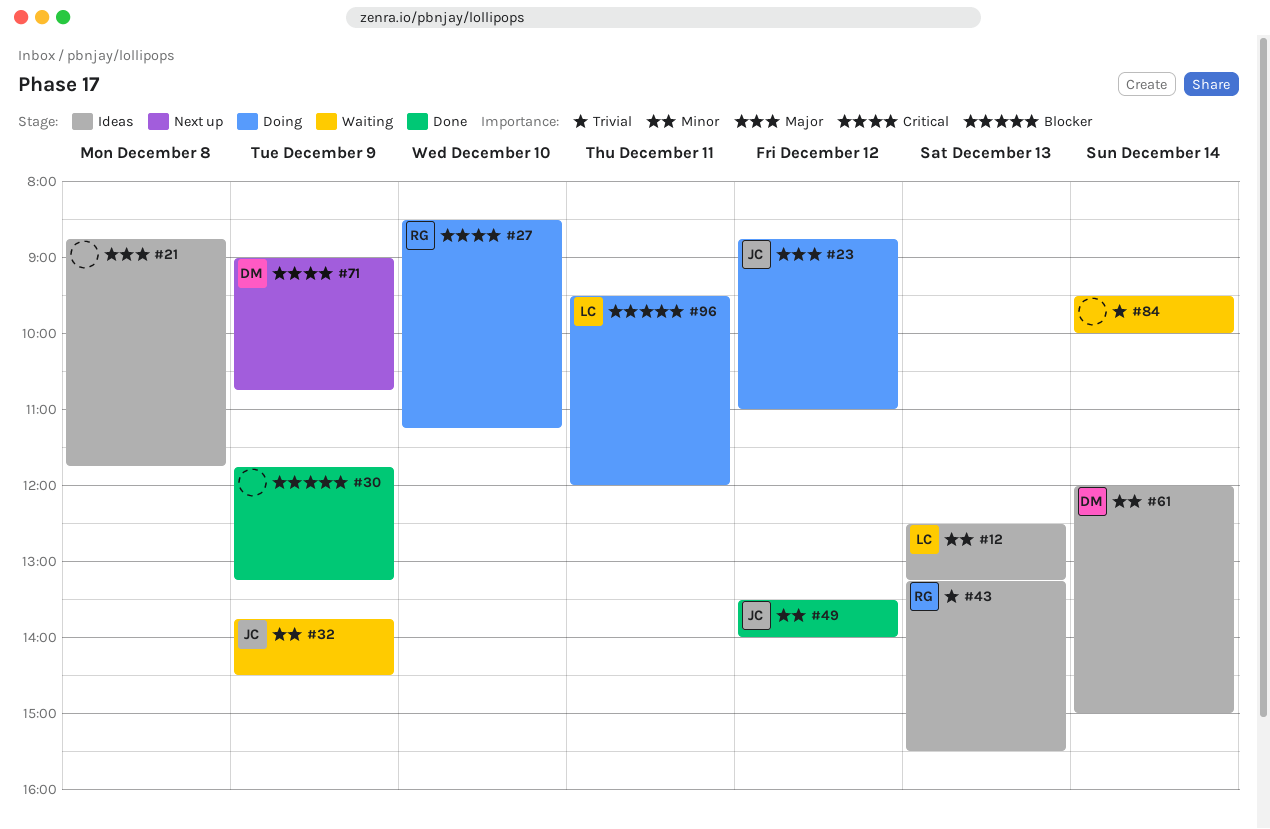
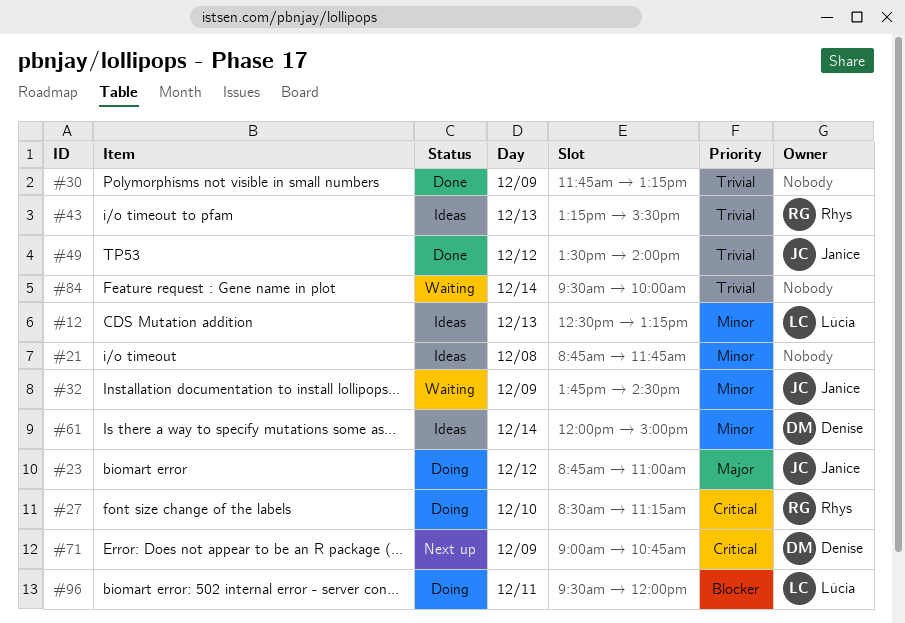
#21, priority: Major -> Minor
#30, priority: Blocker -> Trivial
#49, priority: Minor -> Trivial

